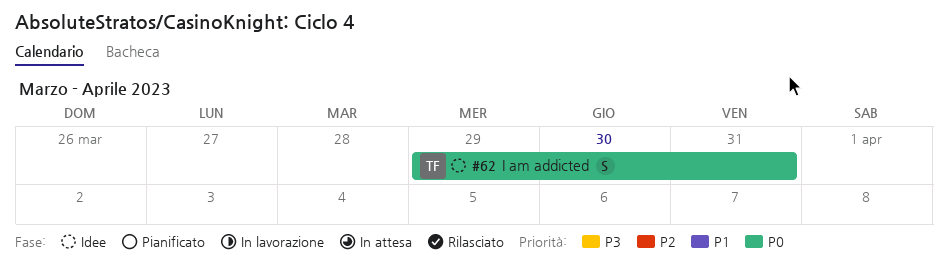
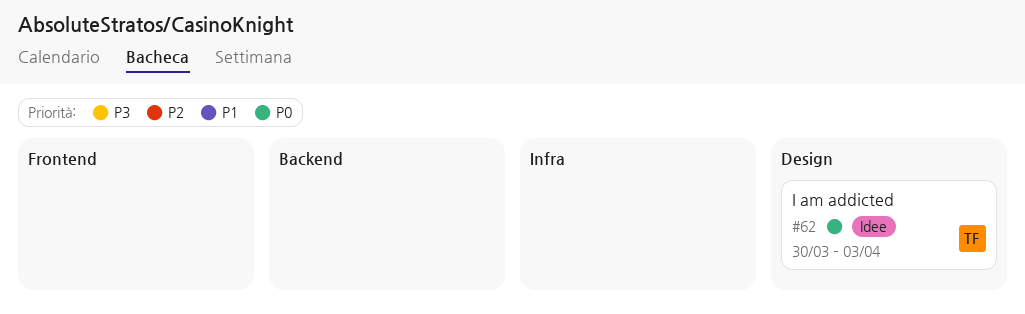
#62, start: Mar 29 -> Mar 30
#62, due: Mar 31 -> Apr 3

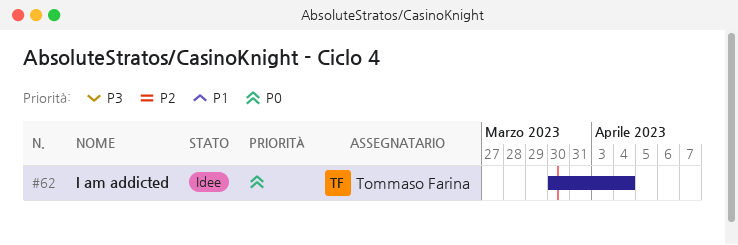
#62, due: Apr 3 -> Apr 4

